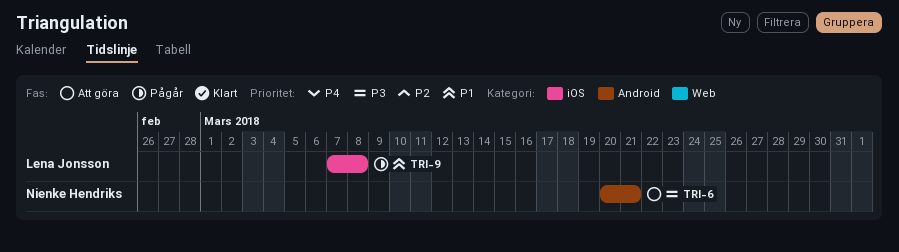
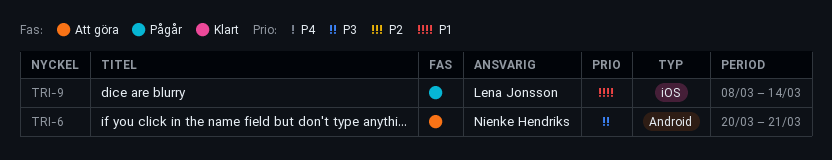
TRI-9, start: Mar 7 -> Mar 8
TRI-9, due: Mar 8 -> Mar 14

